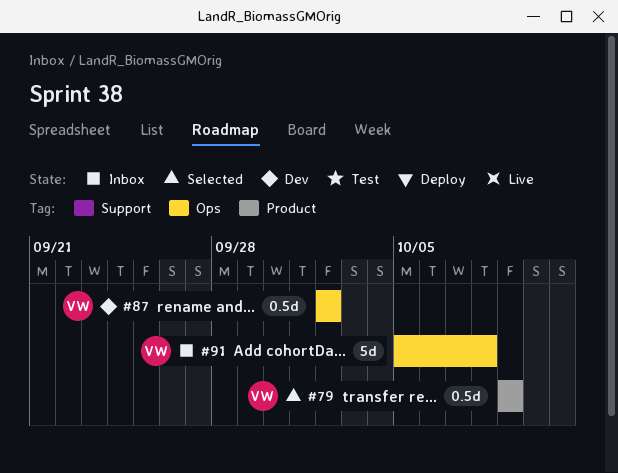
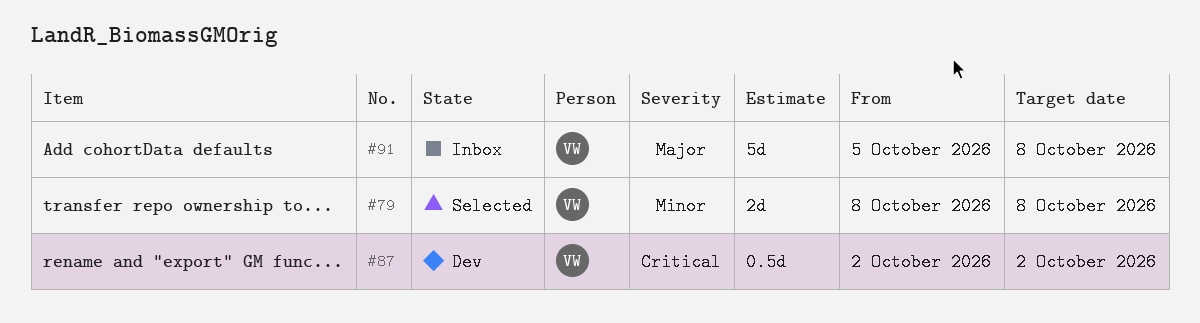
#79, estimate: 0.5d -> 2d
#79, start: Oct 9 -> Oct 8
#79, due: Oct 9 -> Oct 8

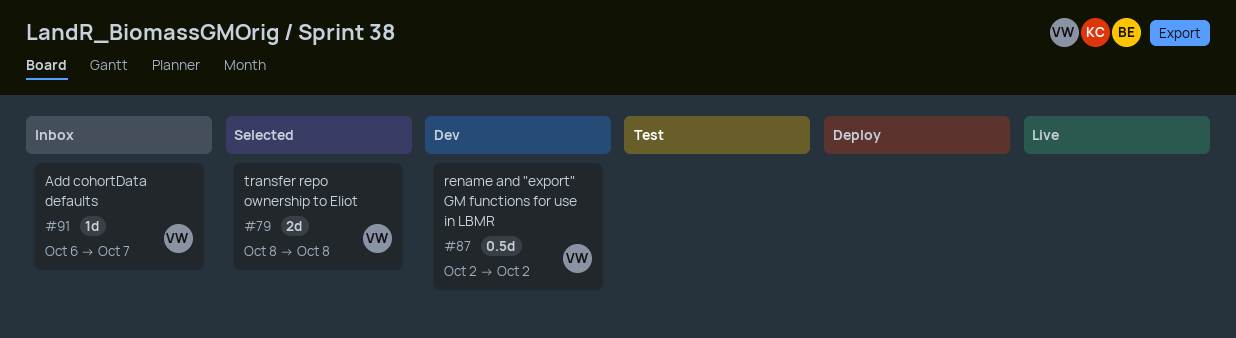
#91, estimate: 5d -> 1d
#91, start: Oct 5 -> Oct 6
#91, due: Oct 8 -> Oct 7

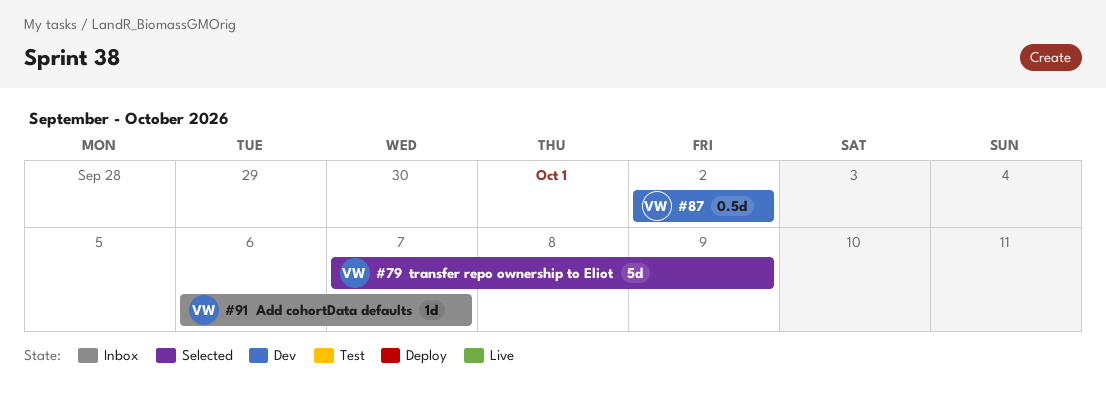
#79, estimate: 2d -> 5d
#79, start: Oct 8 -> Oct 7
#79, due: Oct 8 -> Oct 9

